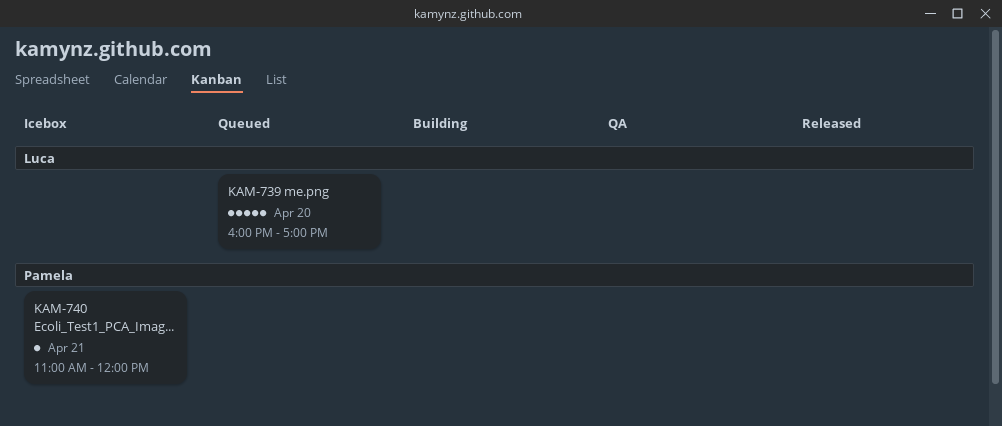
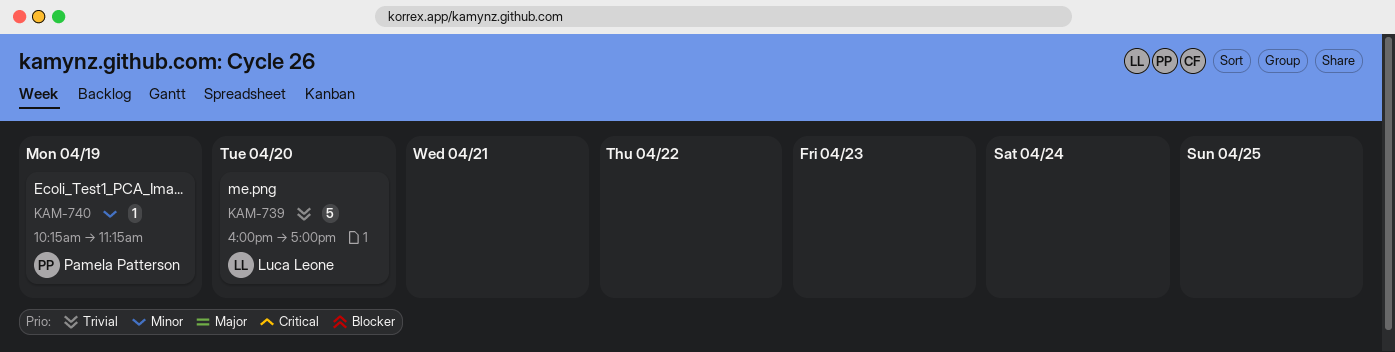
KAM-740, day: Apr 21 -> Apr 19
KAM-740, begins: 11:00 -> 10:15
KAM-740, ends: 12:00 -> 11:15

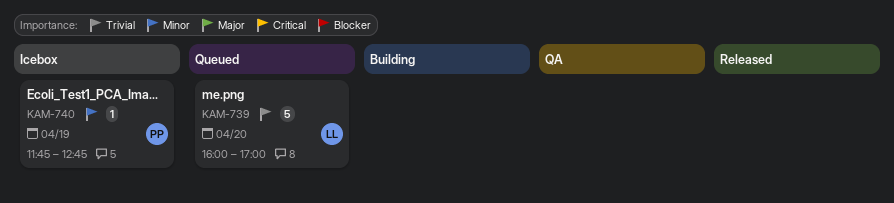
KAM-740, begins: 10:15 -> 11:45
KAM-740, ends: 11:15 -> 12:45

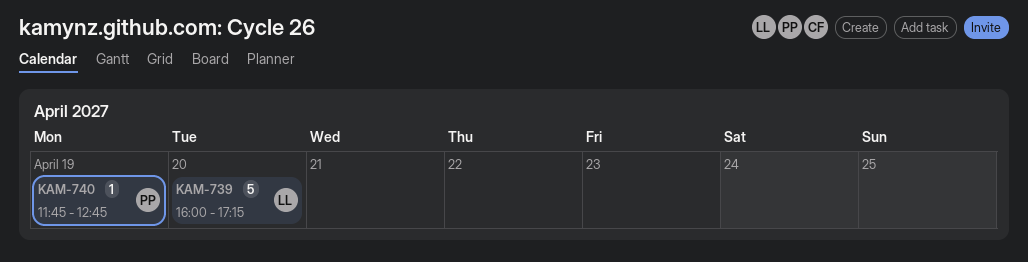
KAM-739, ends: 17:00 -> 17:15

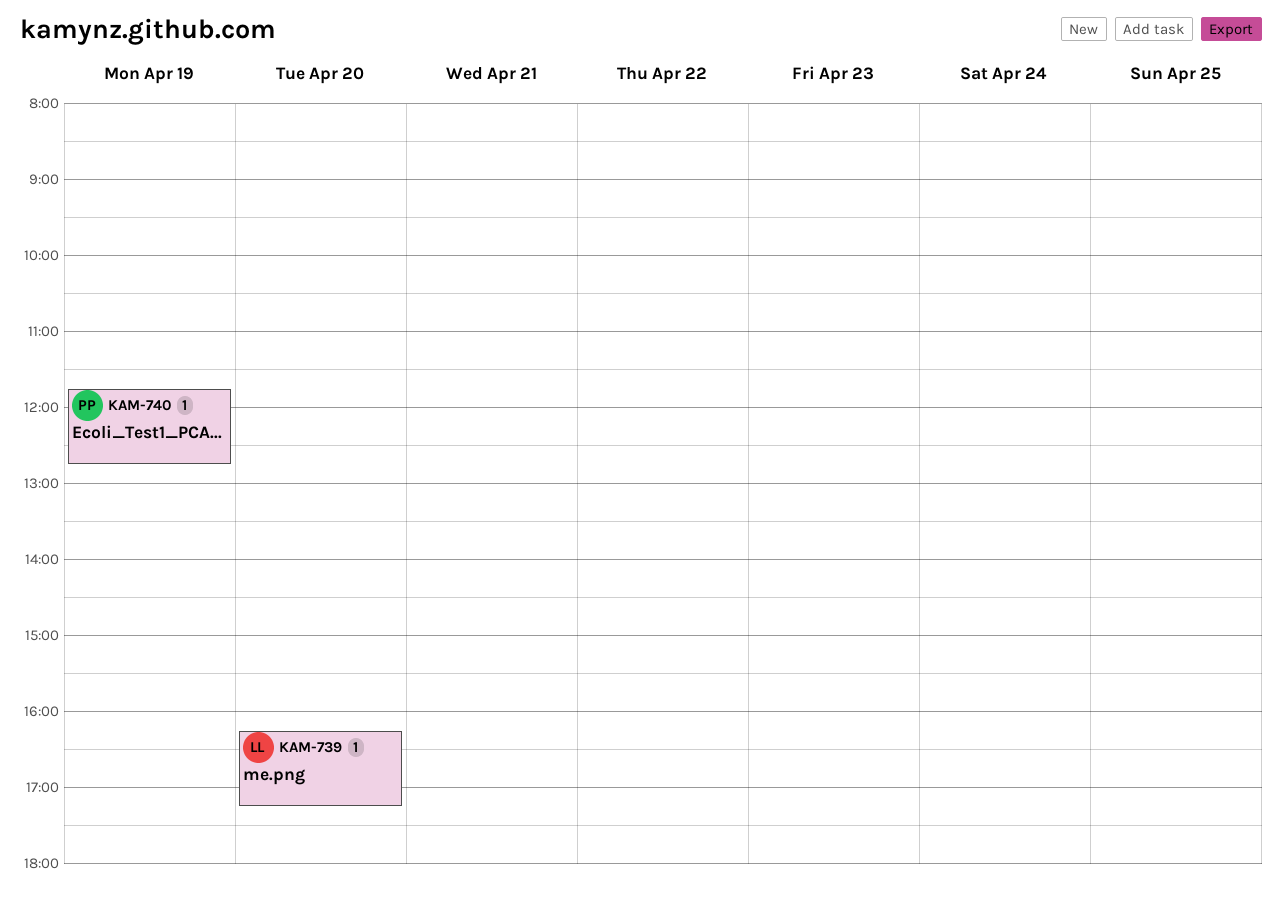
KAM-739, estimate: 5 -> 1
KAM-739, begins: 16:00 -> 16:15

